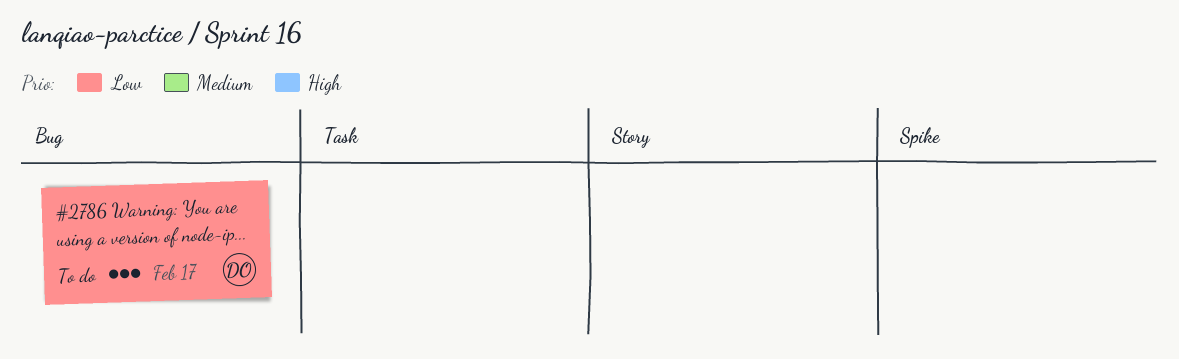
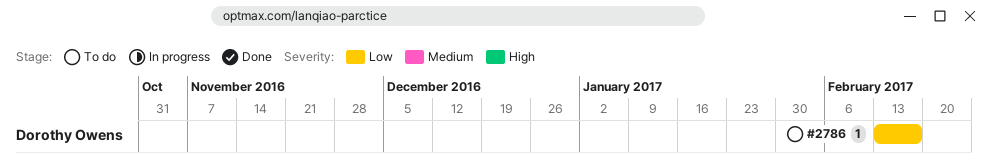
#2786, estimate: 3 -> 1

